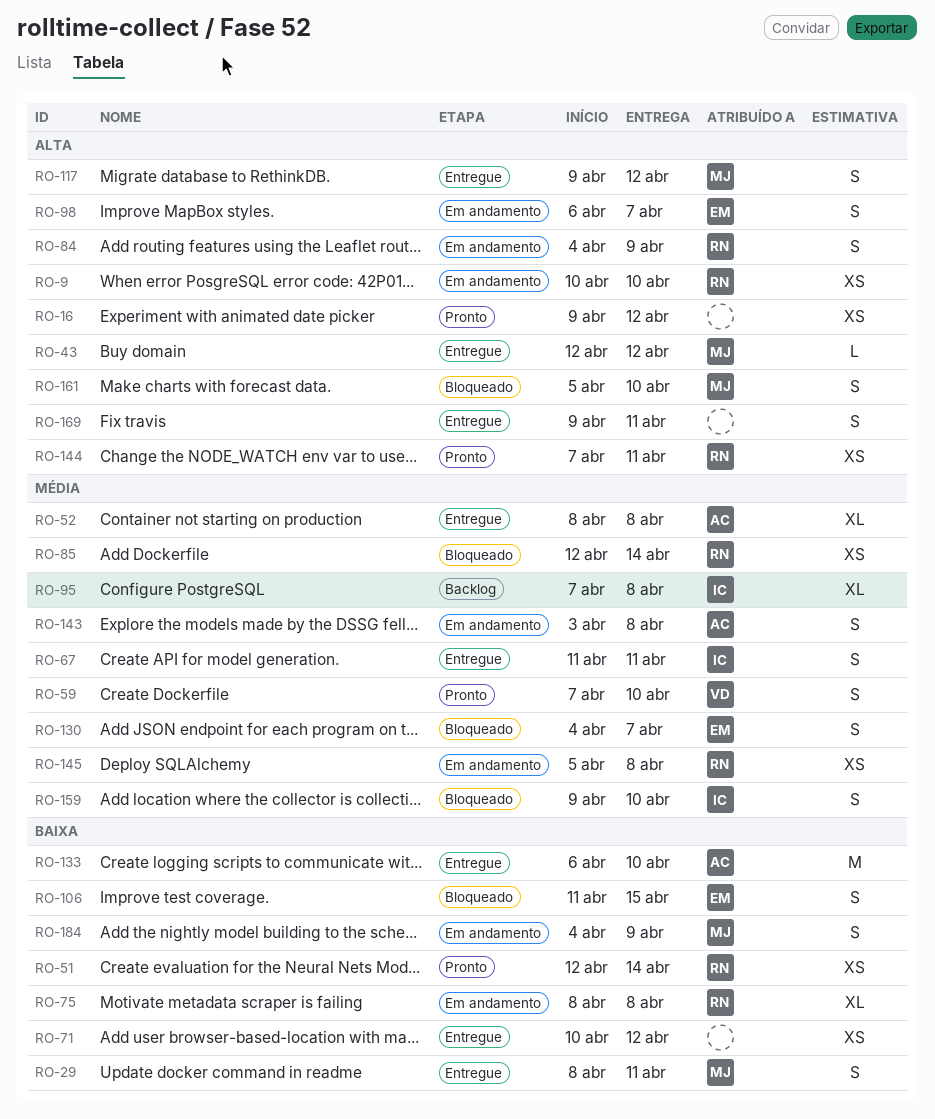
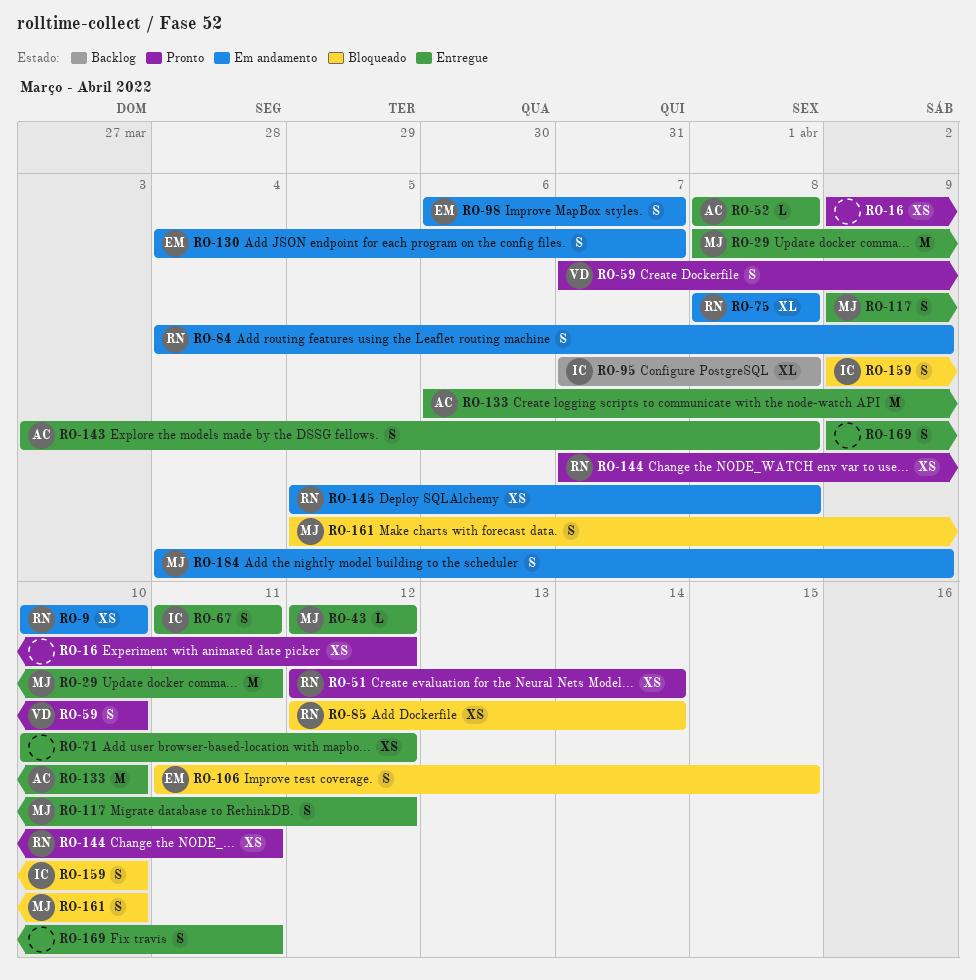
RO-29, estimate: S -> M
RO-52, estimate: XL -> L
RO-130, status: Bloqueado -> Em andamento
RO-143, status: Em andamento -> Entregue

